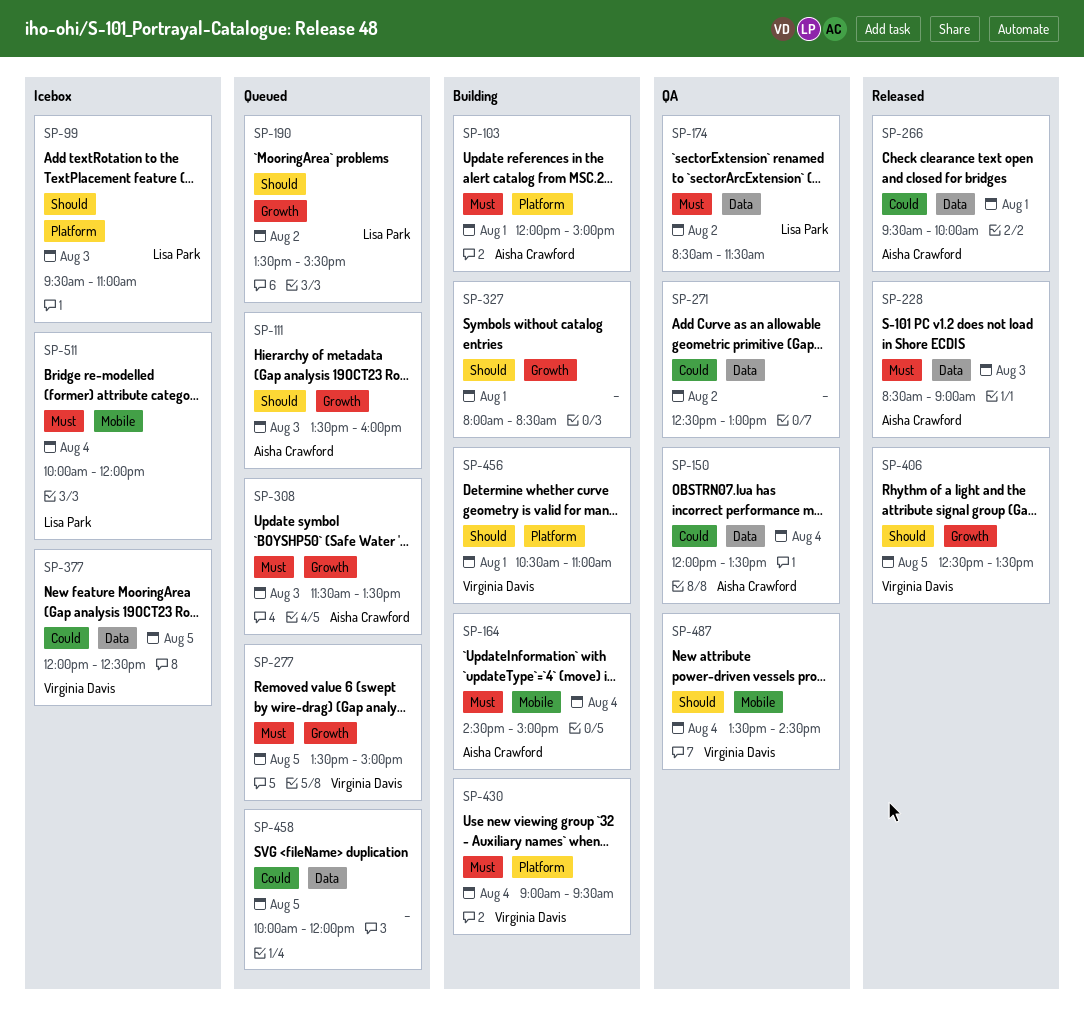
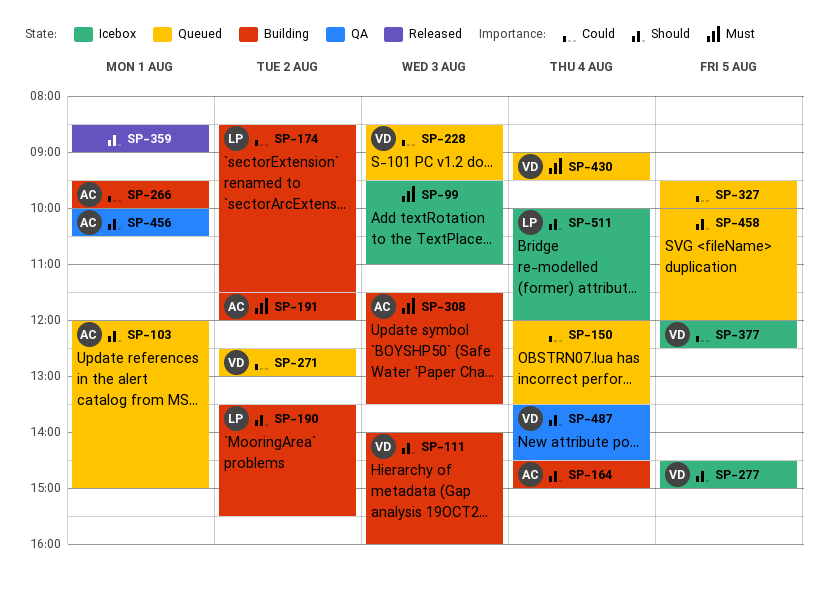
SP-99, owner: Lisa Park -> none
SP-99, priority: Should -> Must
SP-103, status: Building -> Queued
SP-103, priority: Must -> Should
SP-111, status: Queued -> Building
SP-111, owner: Aisha Crawford -> Virginia Davis
SP-111, begins: 13:30 -> 14:00
SP-150, status: QA -> Queued
SP-150, owner: Aisha Crawford -> none
SP-164, priority: Must -> Should
SP-174, status: QA -> Building
SP-174, priority: Must -> Could
SP-190, status: Queued -> Building
SP-191: none -> present
SP-228, status: Released -> Queued
SP-228, owner: Aisha Crawford -> Virginia Davis
SP-228, priority: Must -> Could
SP-228, ends: 09:00 -> 09:30
SP-266, status: Released -> Building
SP-271, status: QA -> Queued
SP-271, owner: none -> Virginia Davis
SP-277, status: Queued -> Icebox
SP-277, priority: Must -> Should
SP-277, begins: 13:30 -> 14:30
SP-308, status: Queued -> Building
SP-327, status: Building -> Queued
SP-327, priority: Should -> Could
SP-327, day: Aug 1 -> Aug 5
SP-327, begins: 08:00 -> 09:30
SP-327, ends: 08:30 -> 10:00
SP-359: none -> present
SP-406: present -> none
SP-430, status: Building -> Queued
SP-456, status: Building -> QA
SP-456, owner: Virginia Davis -> Aisha Crawford
SP-456, begins: 10:30 -> 10:00
SP-456, ends: 11:00 -> 10:30
SP-458, priority: Could -> Should
SP-511, priority: Must -> Should

